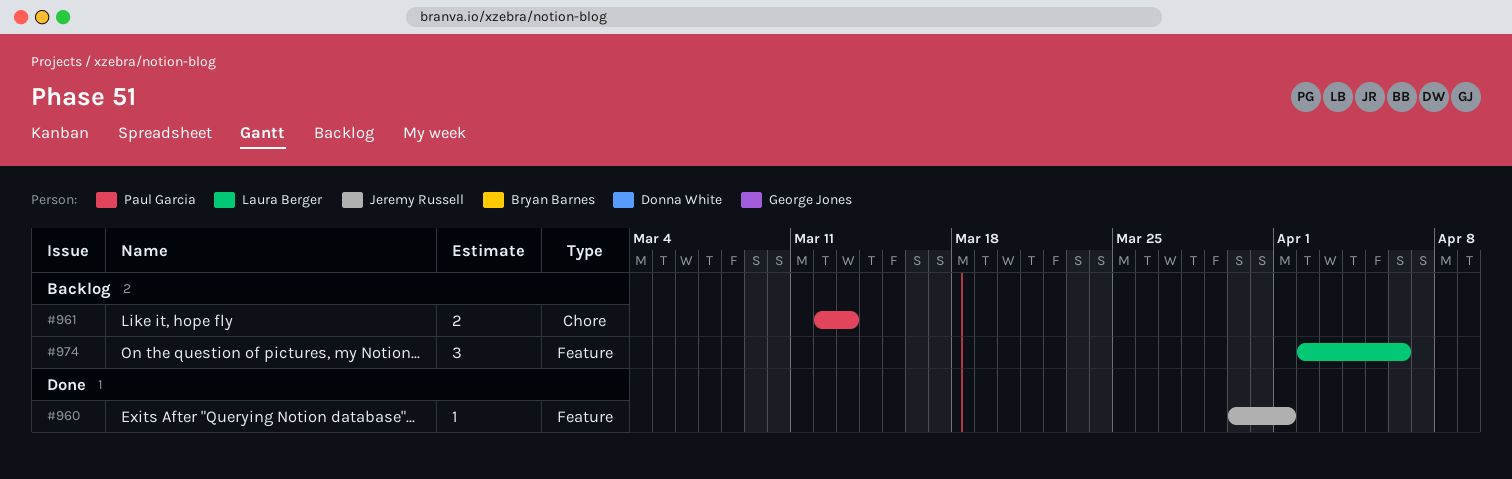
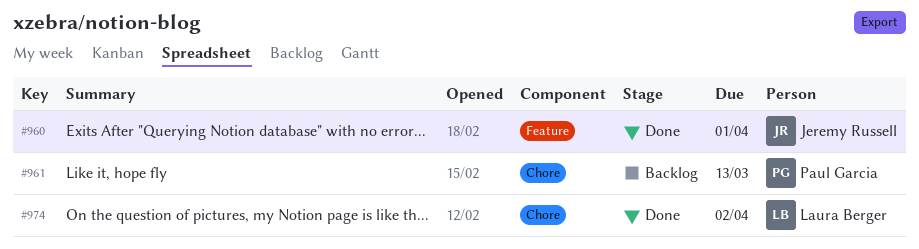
#974, status: Backlog -> Done
#974, label: Feature -> Chore
#974, due: Apr 6 -> Apr 2

